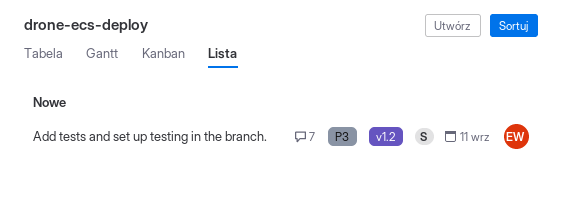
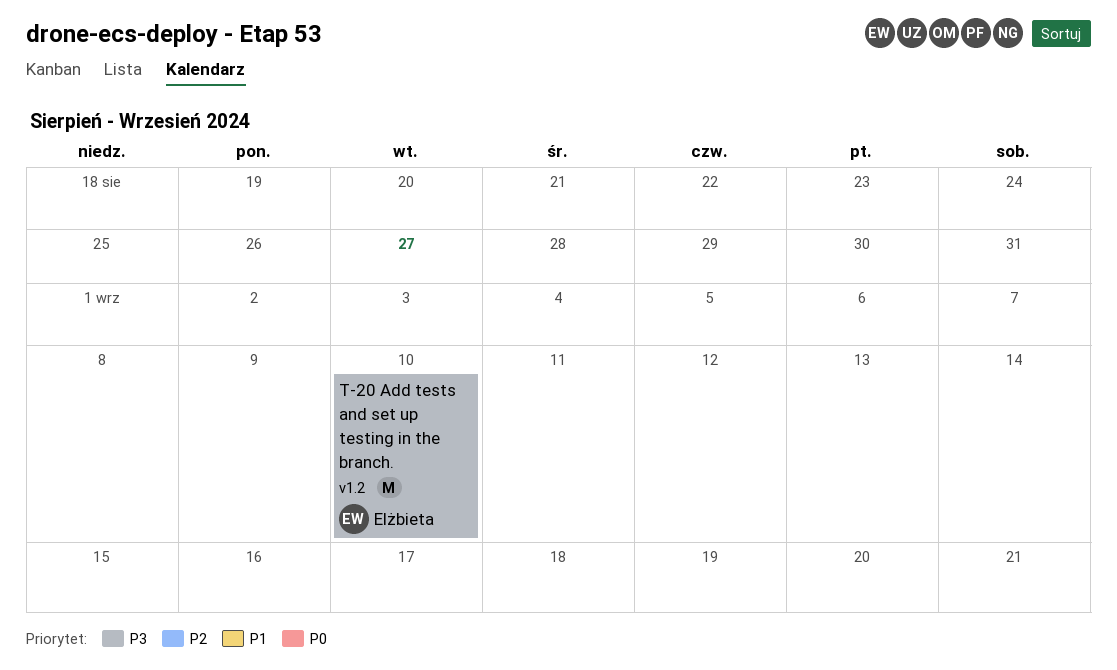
Add tests and set up testing in the branch., estimate: S -> M
Add tests and set up testing in the branch., due: Sep 11 -> Sep 10

